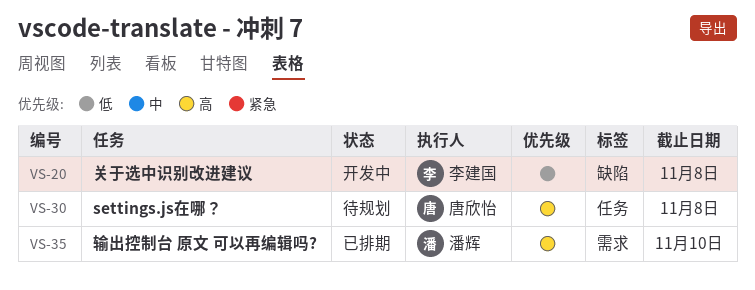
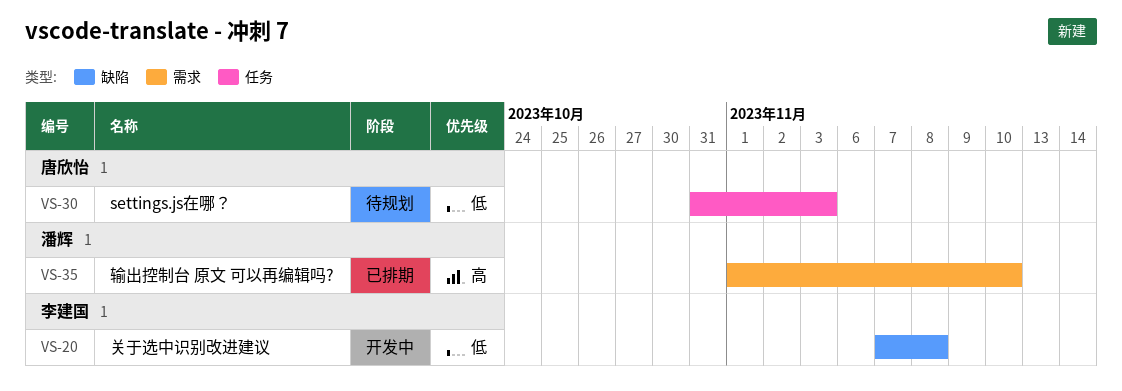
VS-30, priority: 高 -> 低
VS-30, due: Nov 8 -> Nov 3

